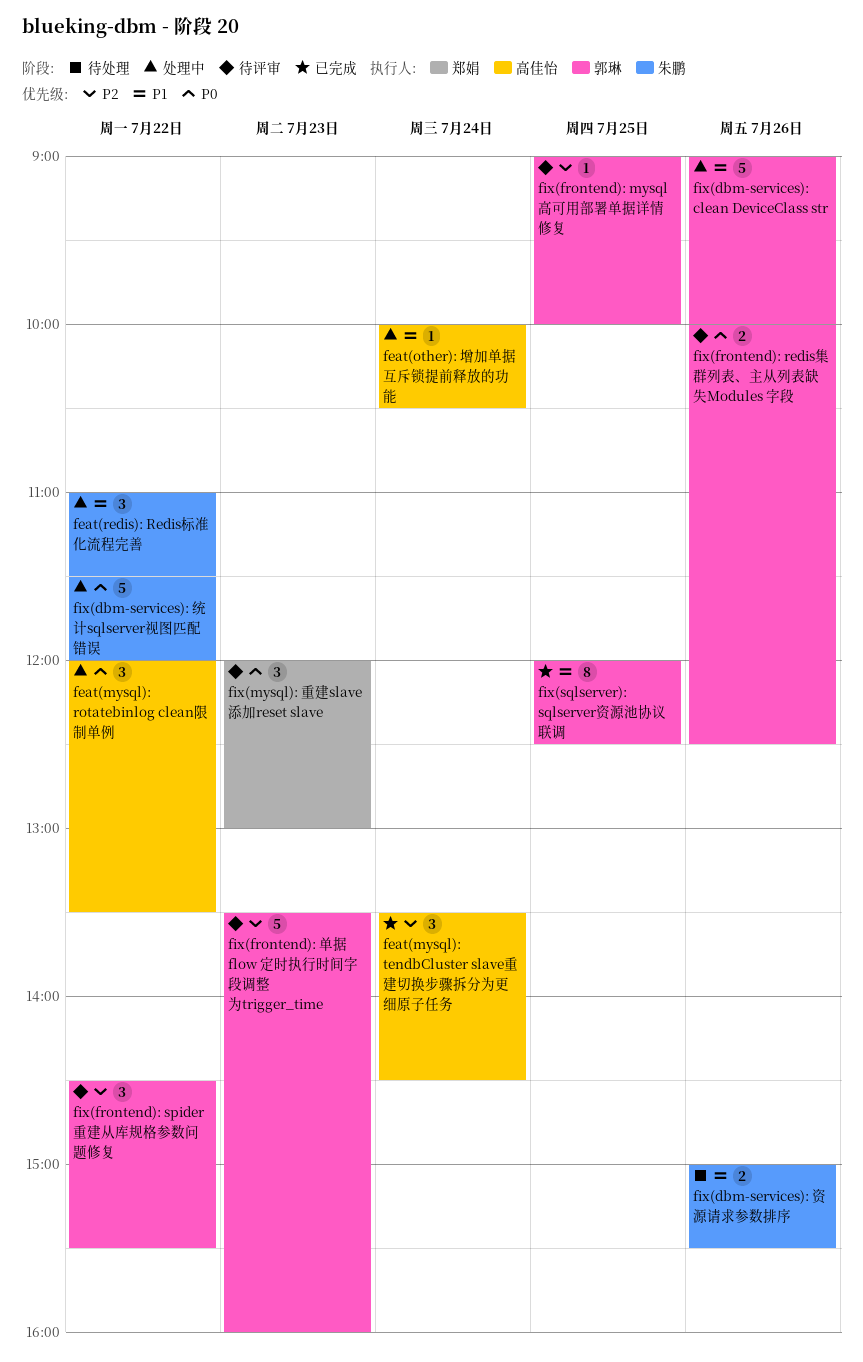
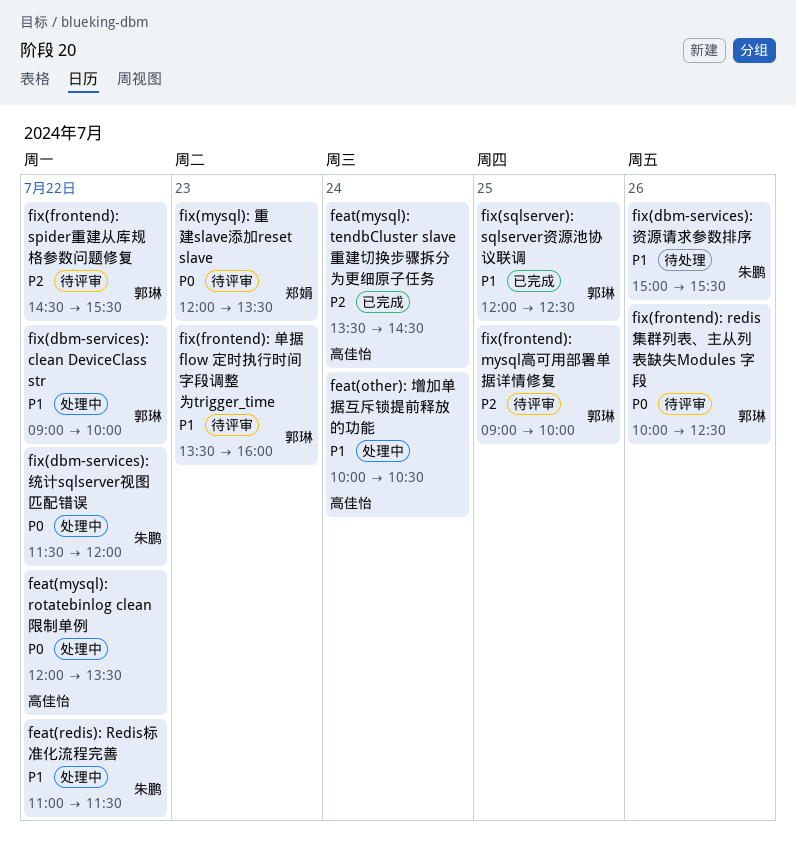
fix(dbm-services): clean DeviceClass str, day: Jul 26 -> Jul 22
fix(frontend): 单据 flow 定时执行时间字段调整为trigger_time, priority: P2 -> P1
fix(mysql): 重建slave添加reset slave, ends: 13:00 -> 13:30

